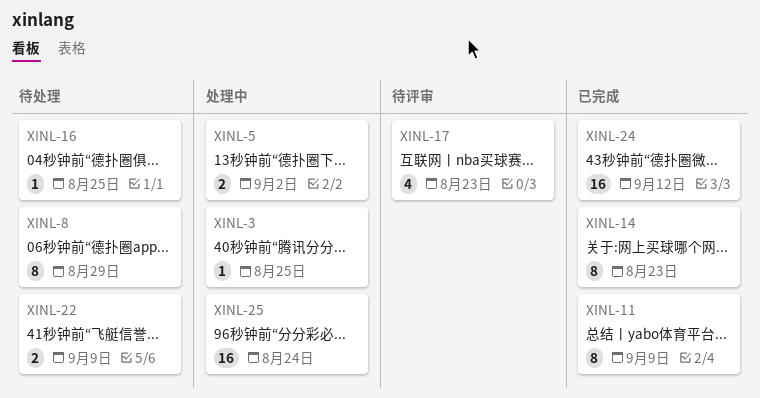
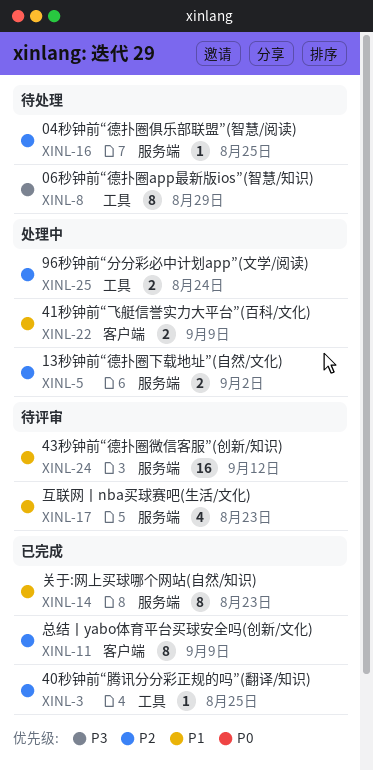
XINL-3, status: 处理中 -> 已完成
XINL-22, status: 待处理 -> 处理中
XINL-24, status: 已完成 -> 待评审
XINL-25, estimate: 16 -> 2

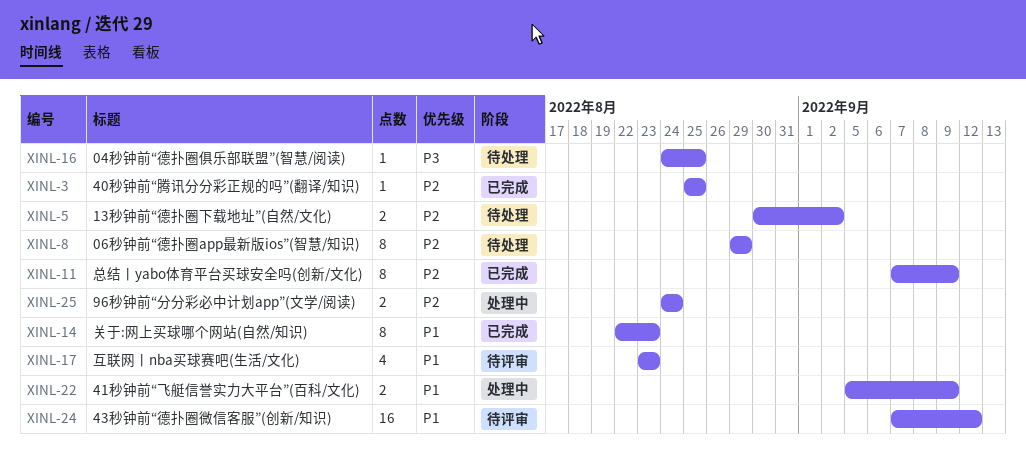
XINL-5, status: 处理中 -> 待处理
XINL-8, priority: P3 -> P2
XINL-16, priority: P2 -> P3

